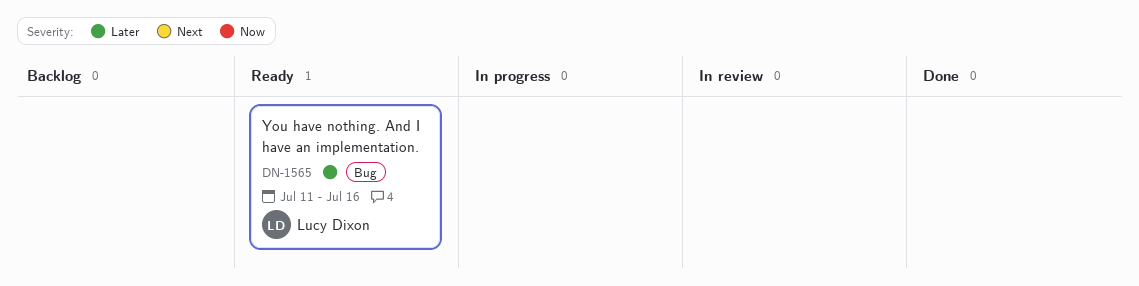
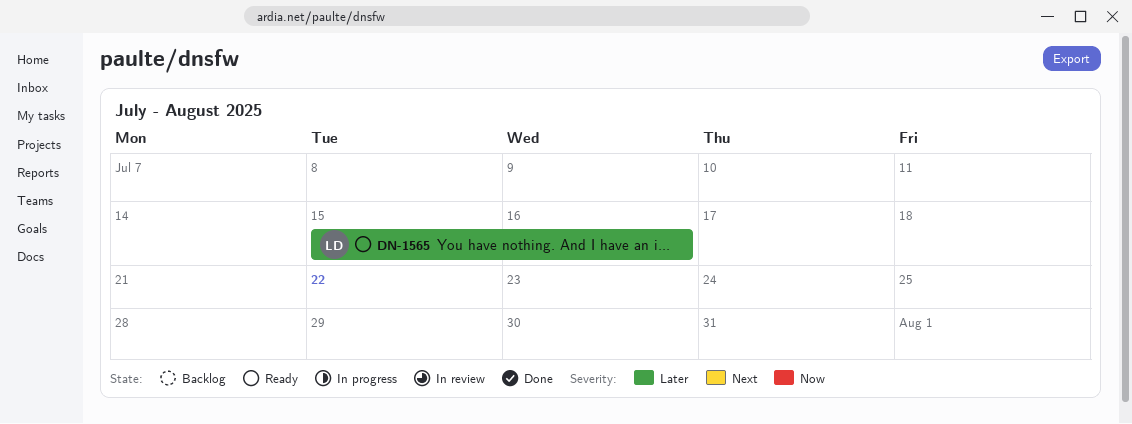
DN-1565, start: Jul 11 -> Jul 15

